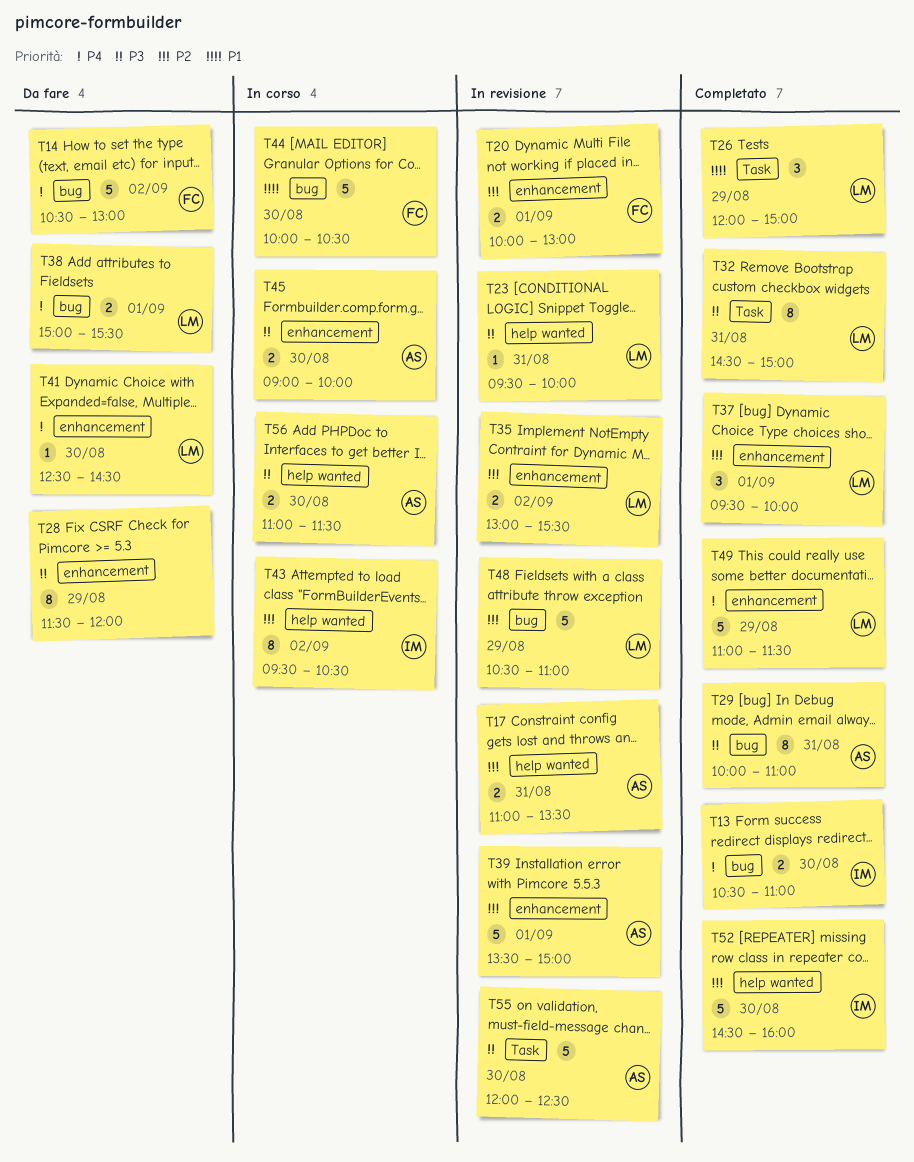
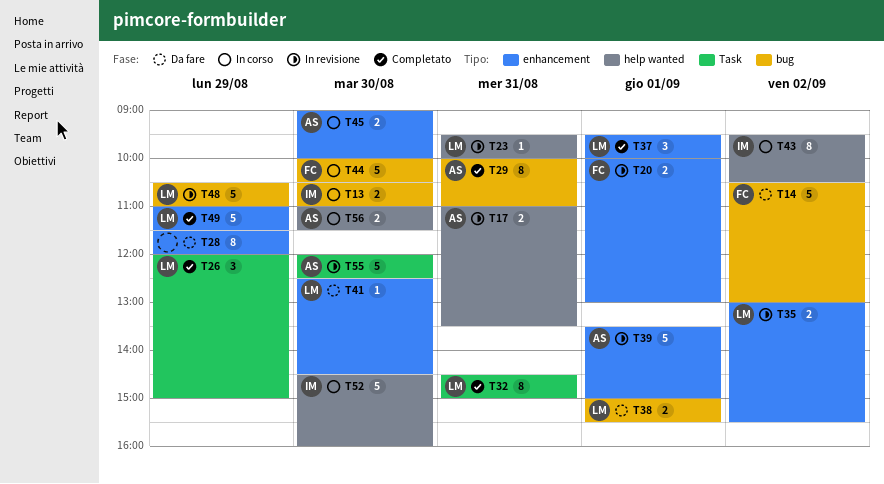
T13, status: Completato -> In corso
T52, status: Completato -> In corso

